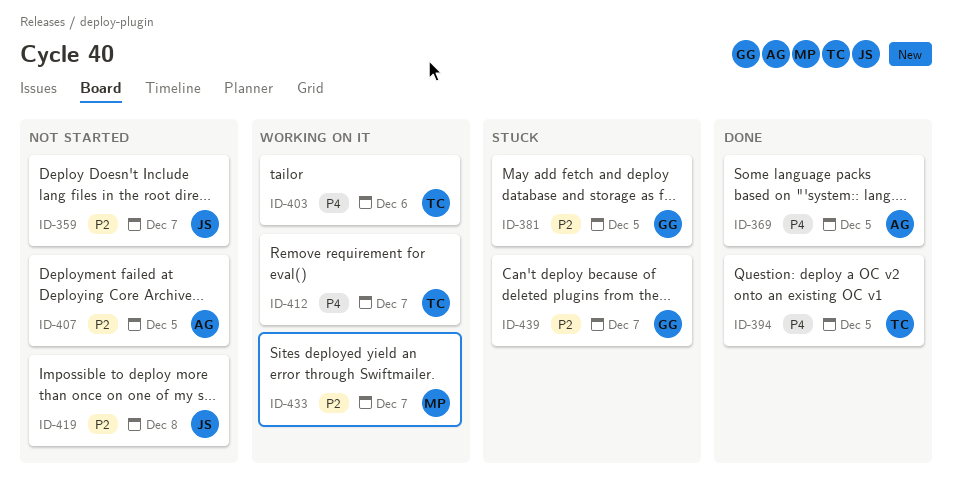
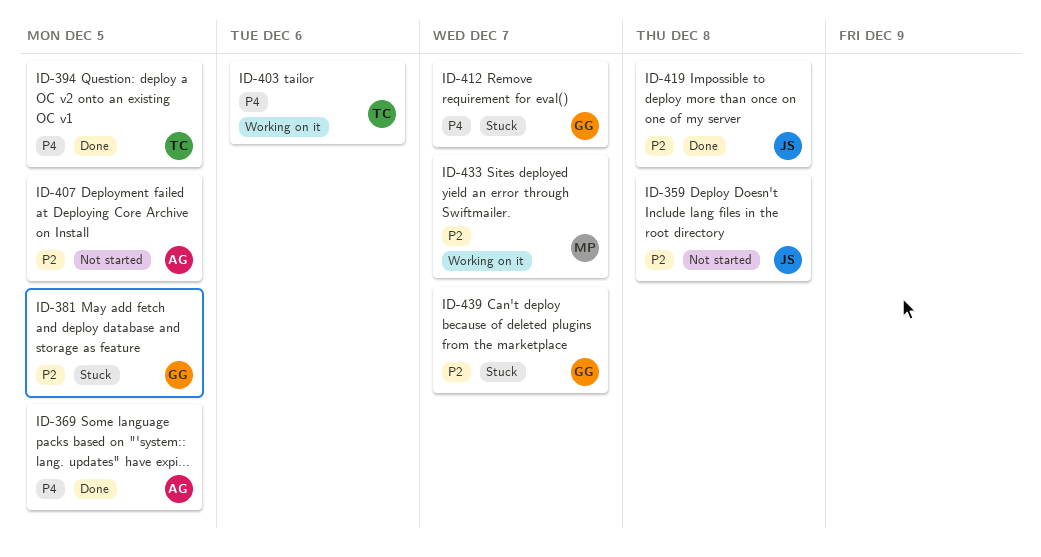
ID-359, due: Dec 7 -> Dec 8
ID-412, status: Working on it -> Stuck
ID-412, owner: TC -> GG
ID-419, status: Not started -> Done

